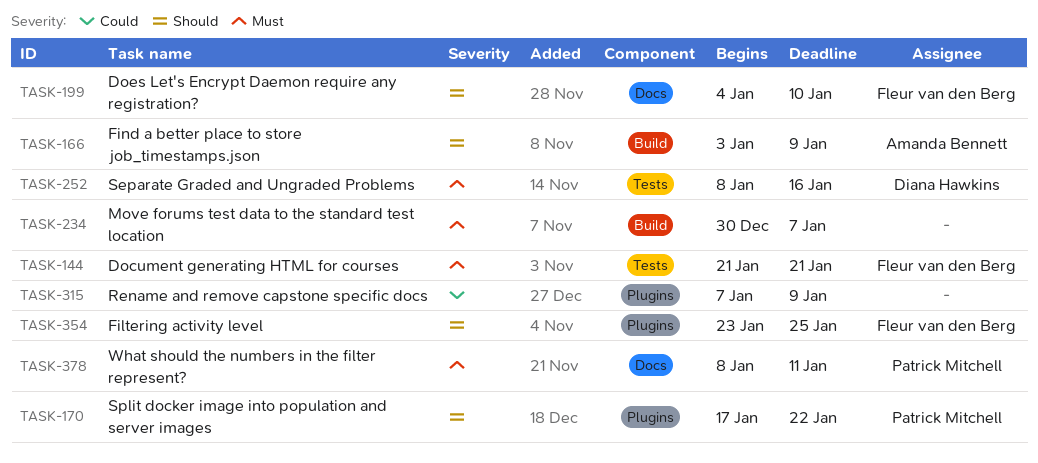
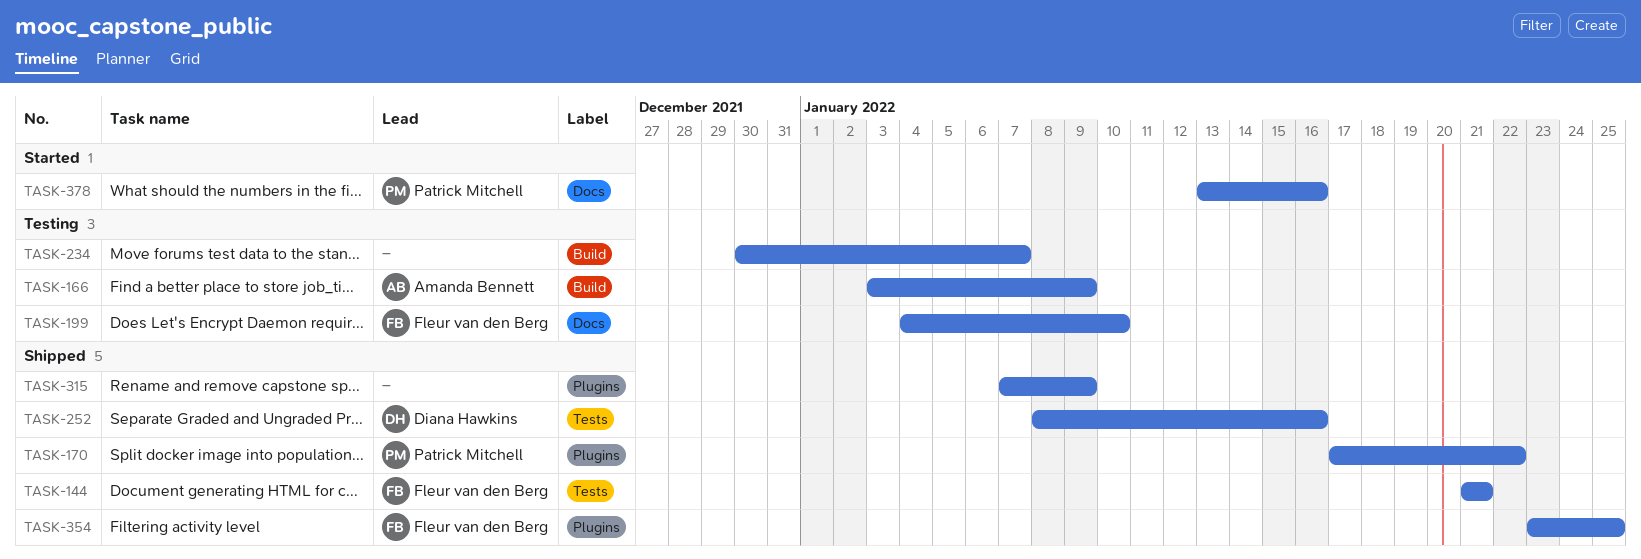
TASK-378, start: Jan 8 -> Jan 13
TASK-378, due: Jan 11 -> Jan 16

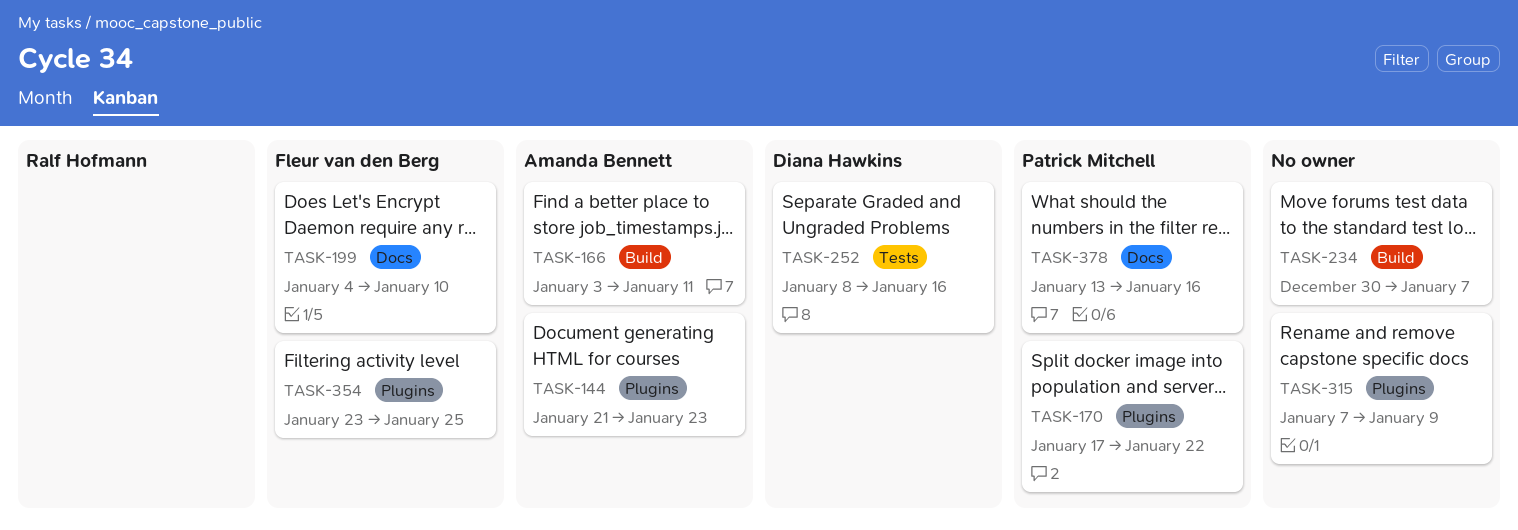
TASK-144, owner: Fleur van den Berg -> Amanda Bennett
TASK-144, label: Tests -> Plugins
TASK-144, due: Jan 21 -> Jan 23
TASK-166, due: Jan 9 -> Jan 11

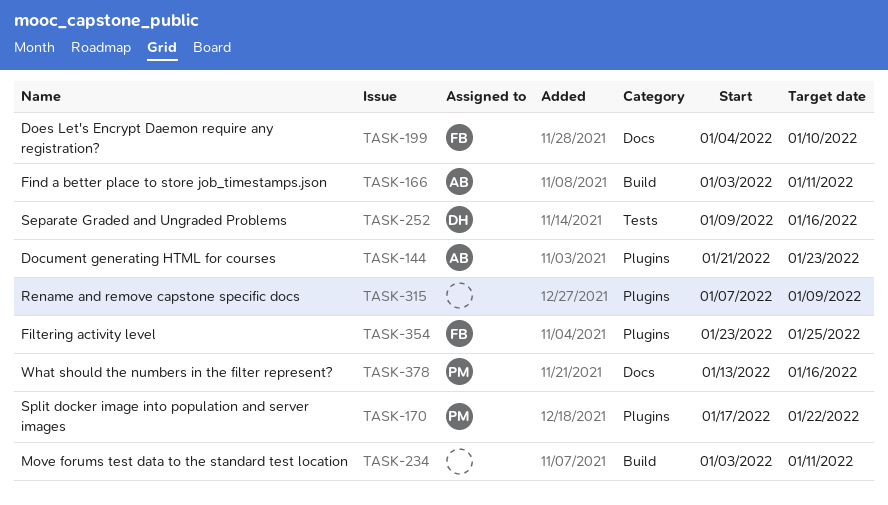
TASK-234, start: Dec 30 -> Jan 3
TASK-234, due: Jan 7 -> Jan 11
TASK-252, start: Jan 8 -> Jan 9

